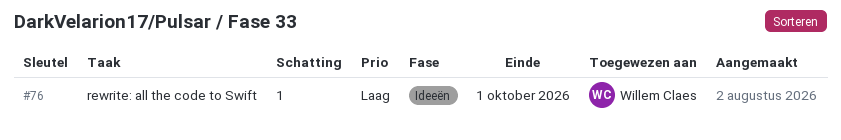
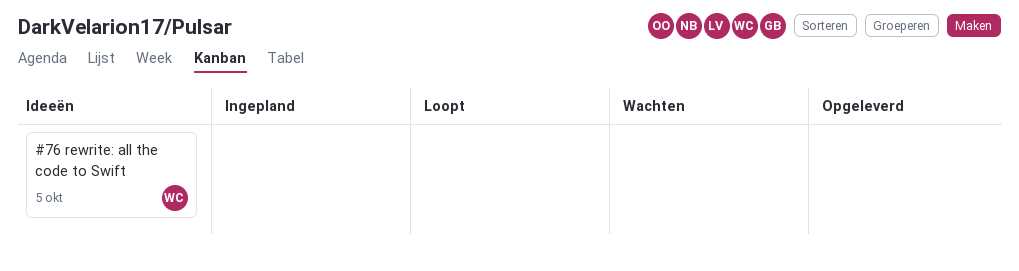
#76, due: Oct 1 -> Oct 5

